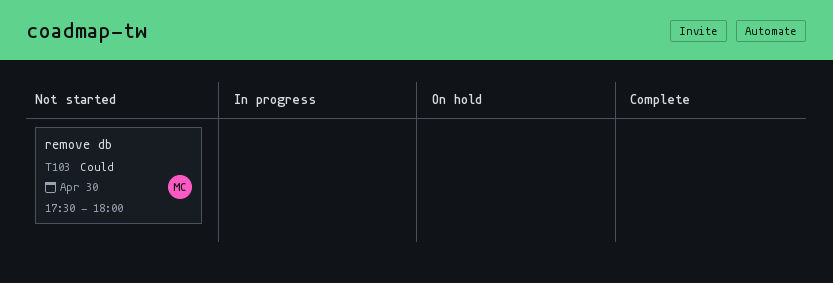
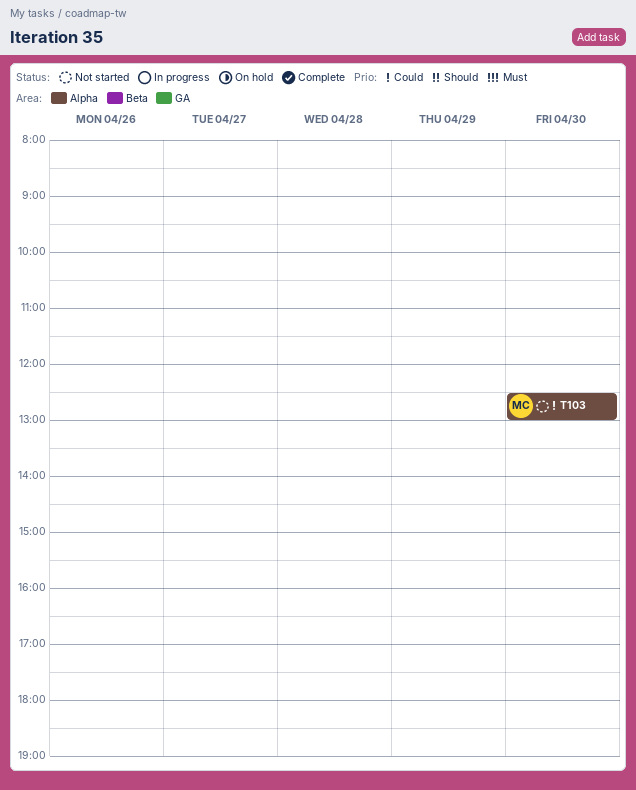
T103, begins: 17:30 -> 12:30
T103, ends: 18:00 -> 13:00

